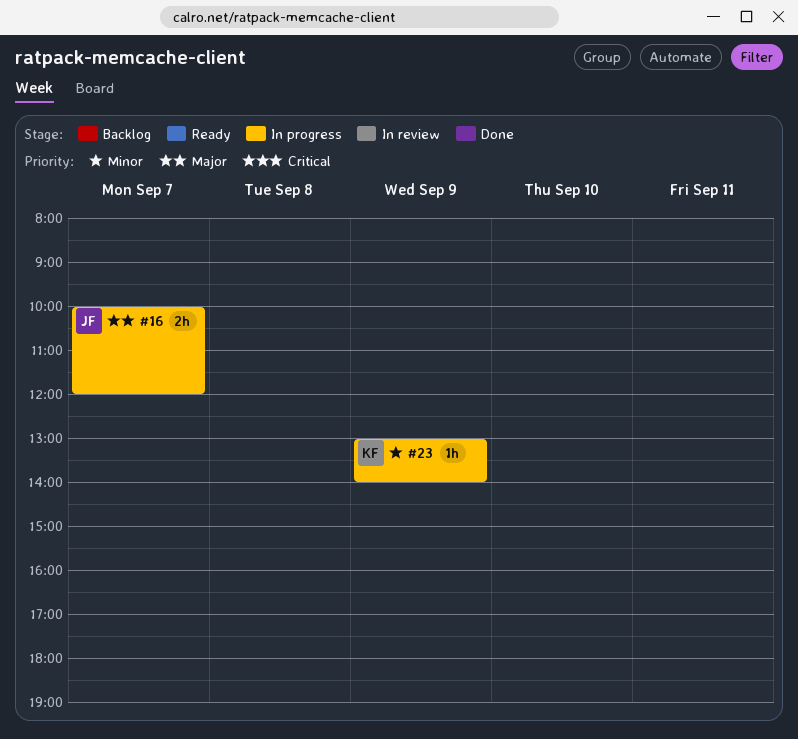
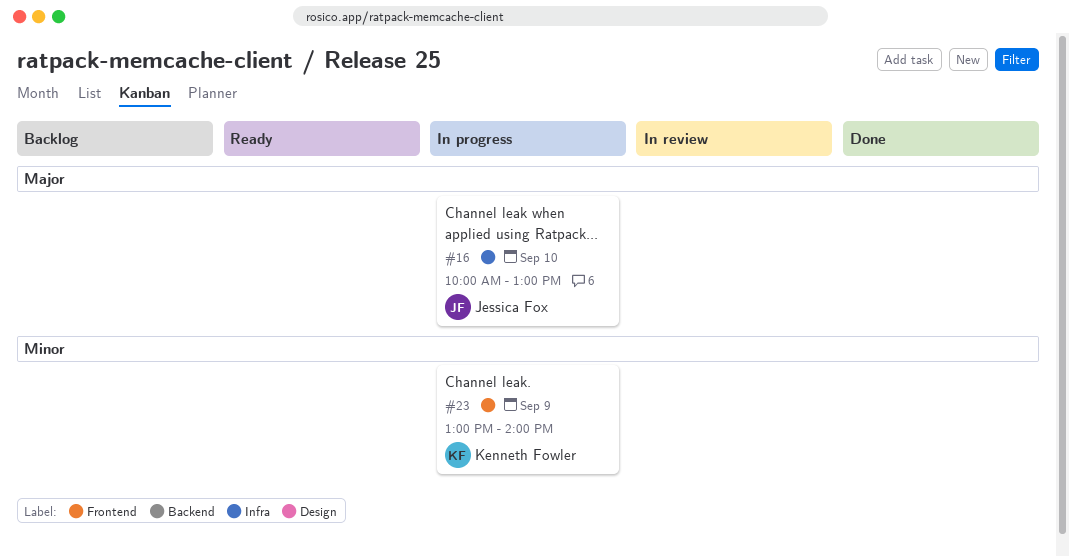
#16, day: Sep 7 -> Sep 10
#16, ends: 12:00 -> 13:00

